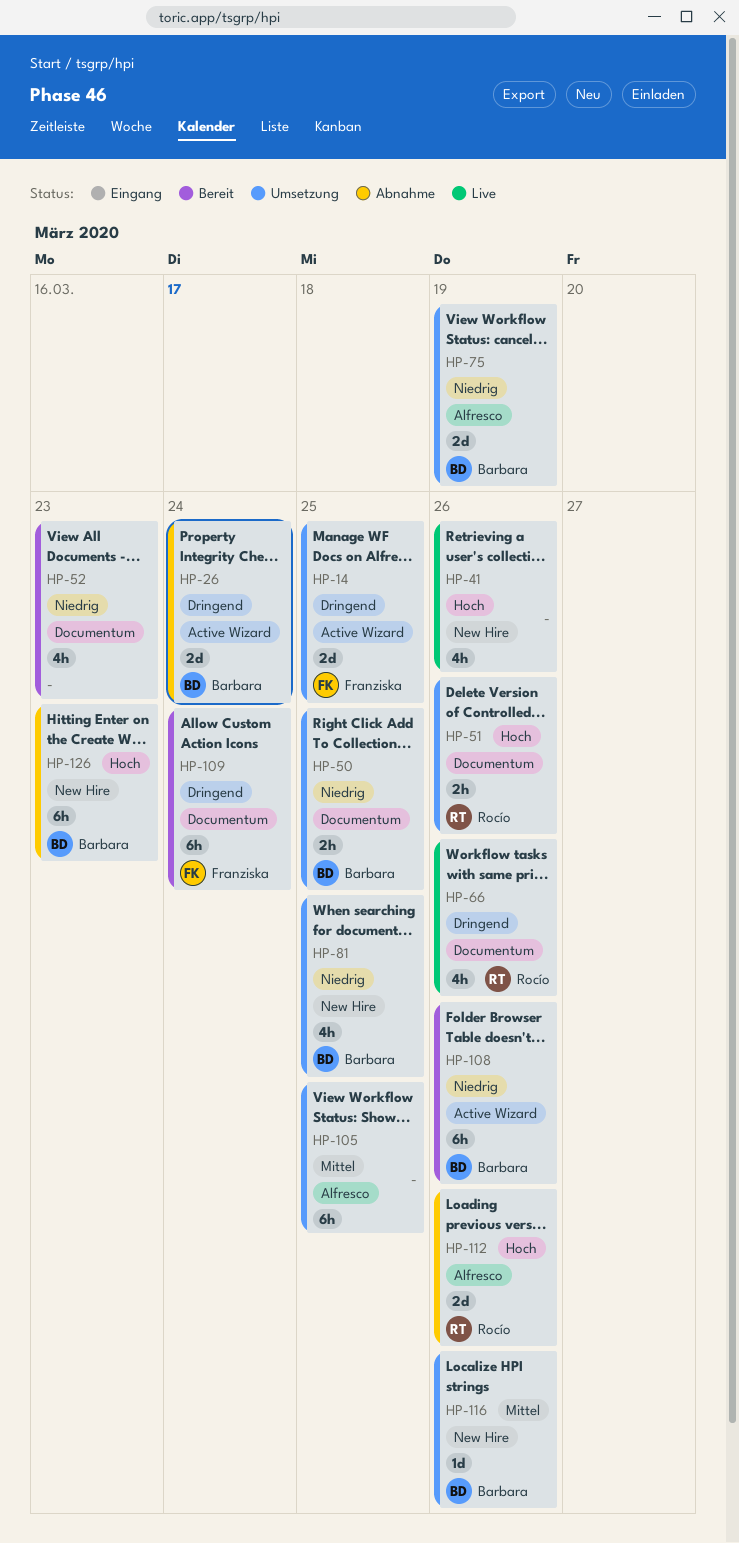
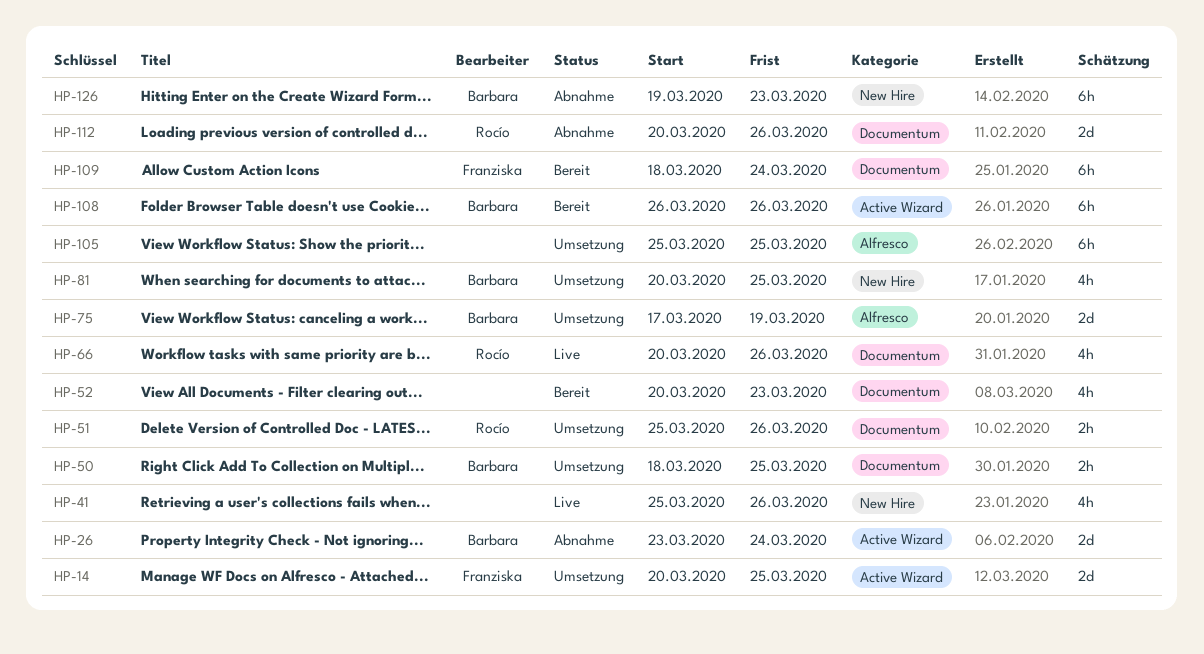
HP-112, label: Alfresco -> Documentum
HP-116: present -> none

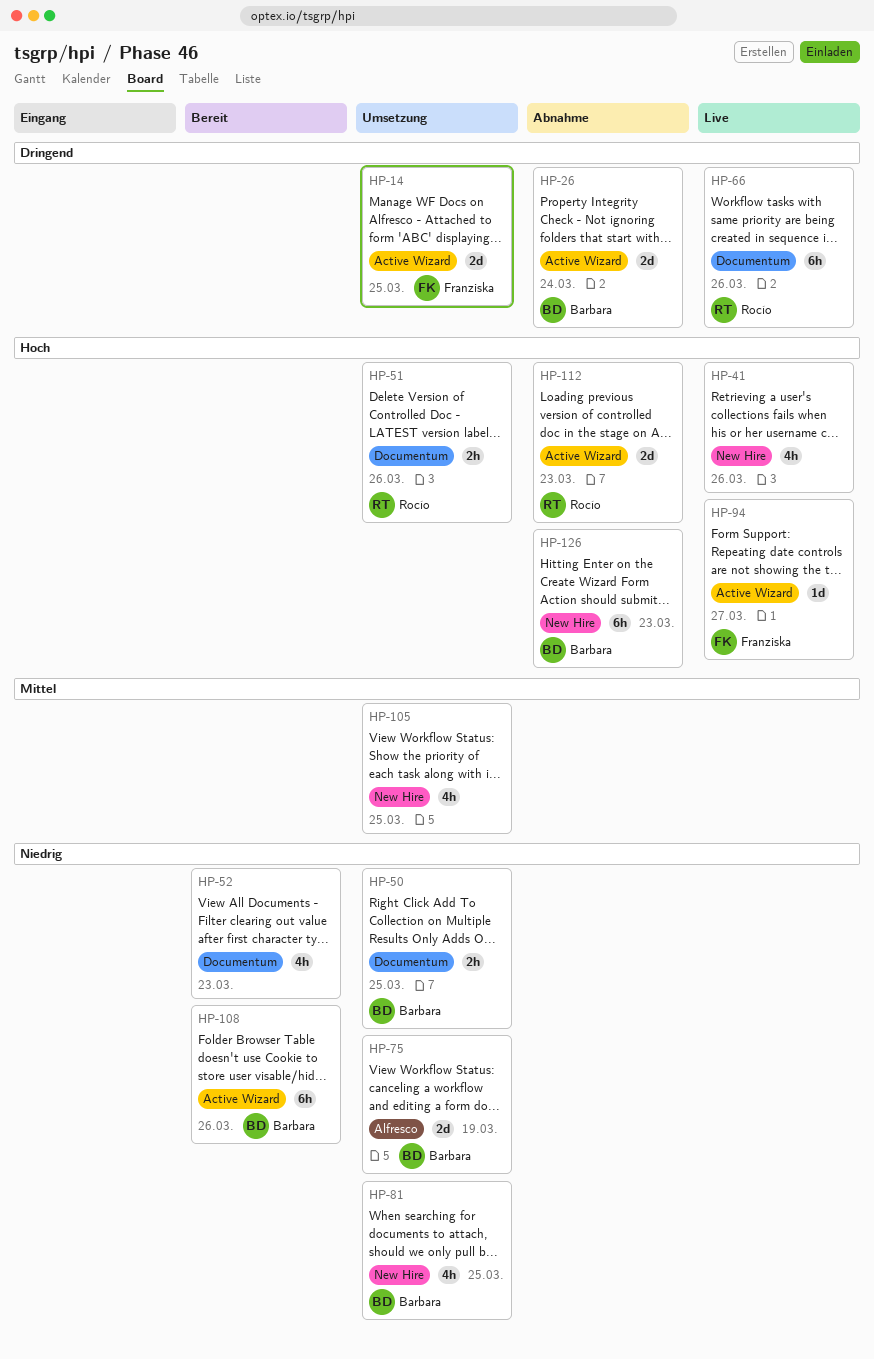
HP-66, estimate: 4h -> 6h
HP-94: none -> present
HP-105, label: Alfresco -> New Hire
HP-105, estimate: 6h -> 4h
HP-109: present -> none
HP-112, label: Documentum -> Active Wizard
HP-112, due: Mar 26 -> Mar 23

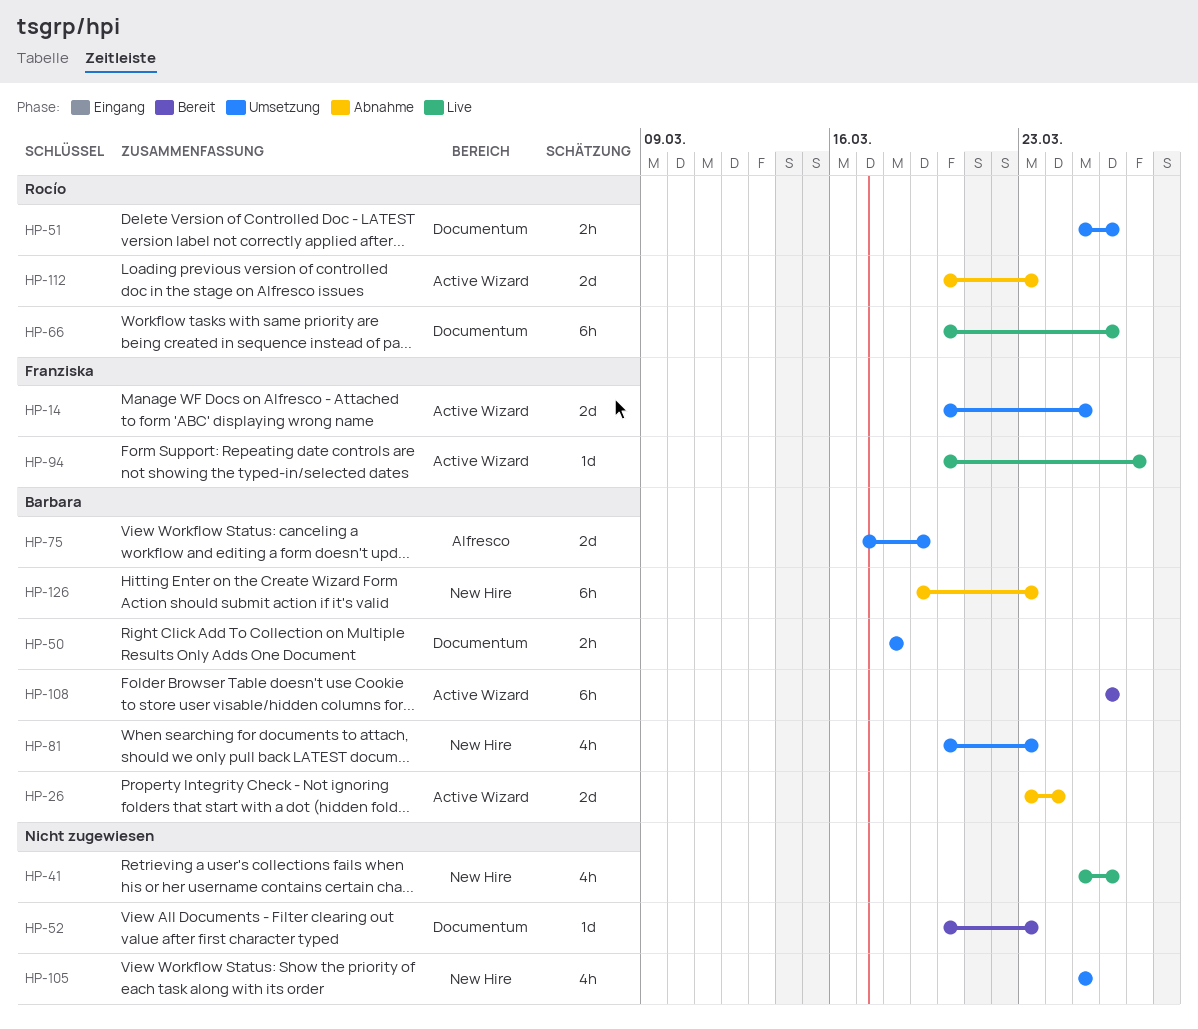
HP-50, due: Mar 25 -> Mar 18
HP-52, estimate: 4h -> 1d
HP-81, due: Mar 25 -> Mar 23

